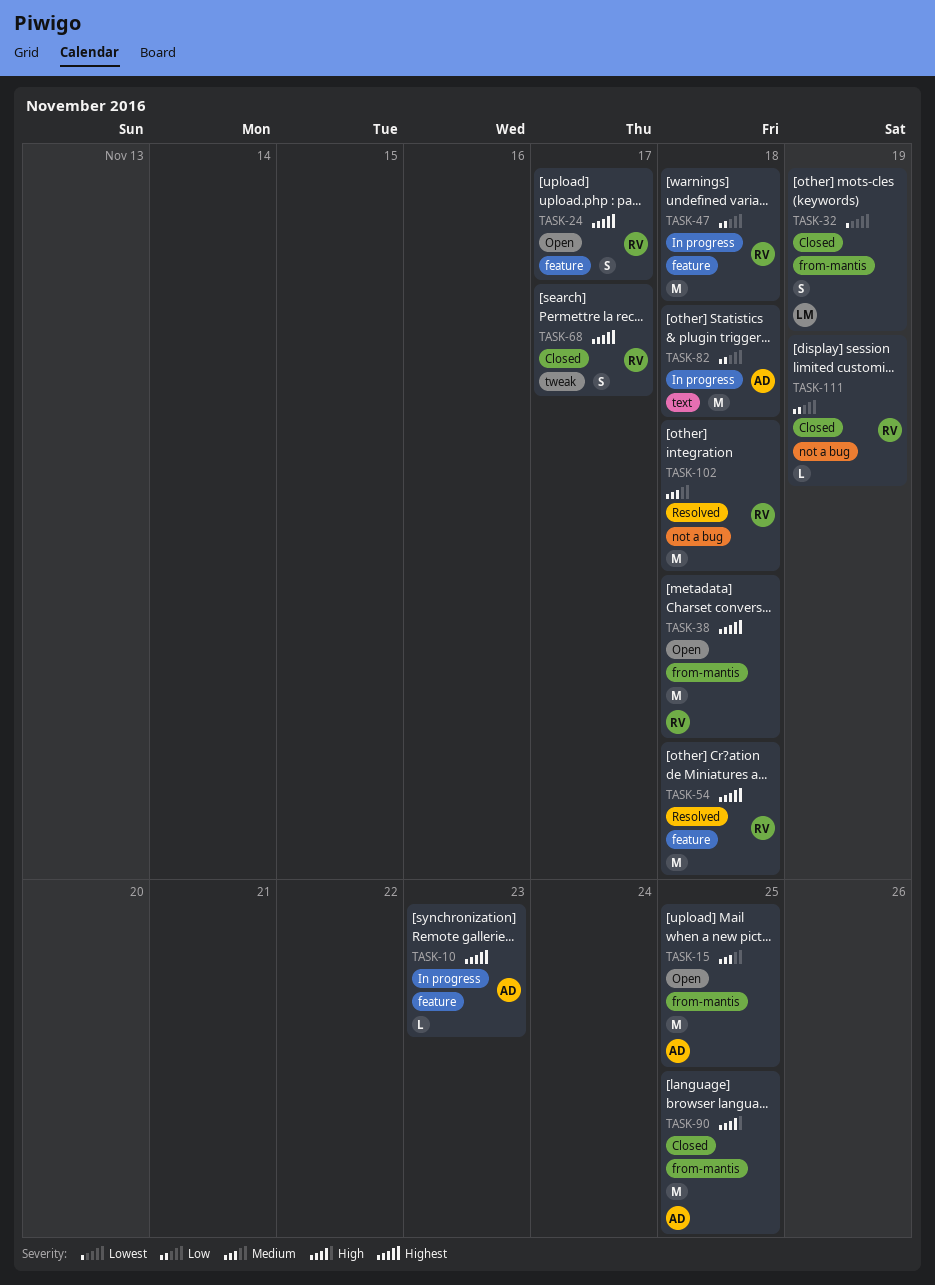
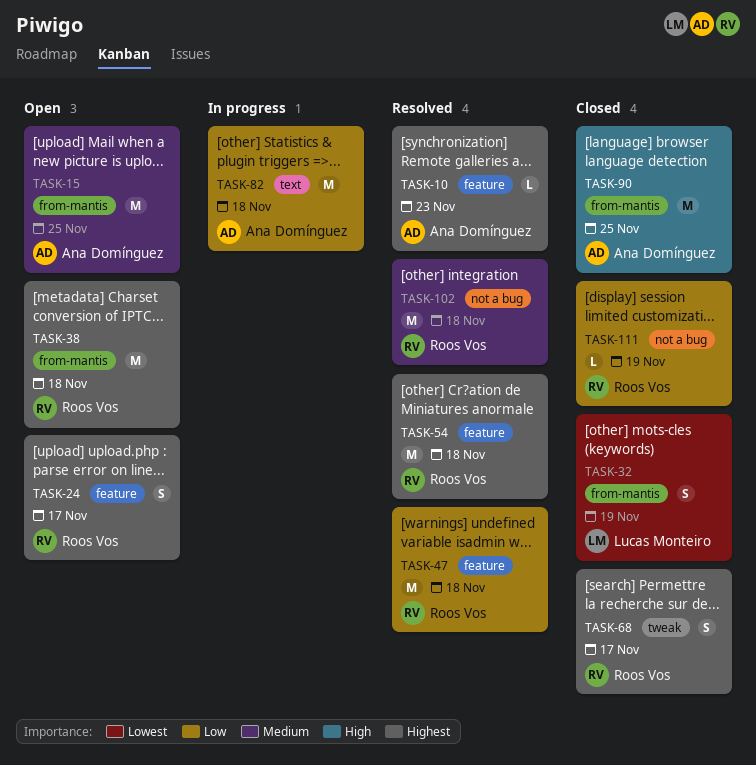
TASK-10, status: In progress -> Resolved
TASK-47, status: In progress -> Resolved

